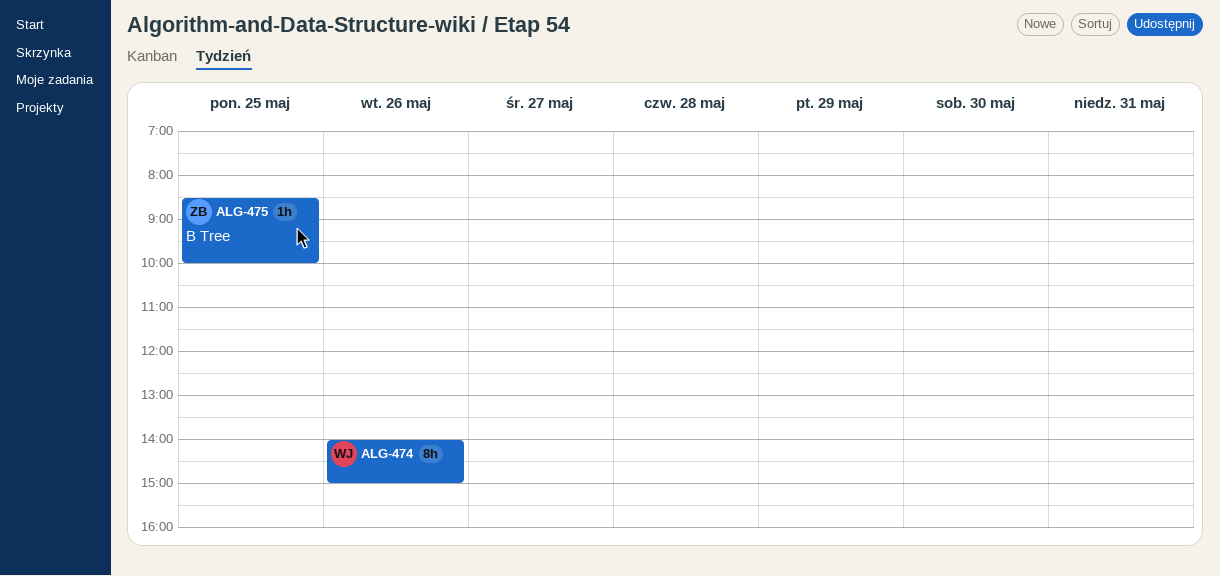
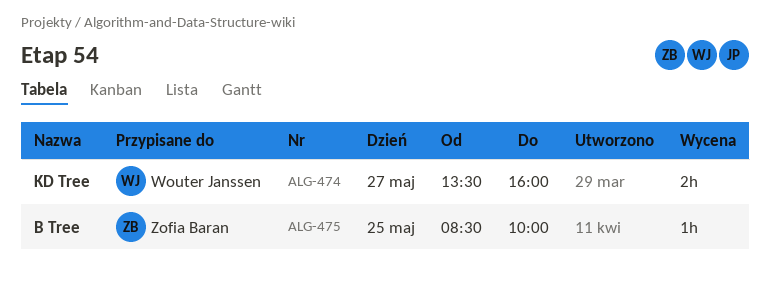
ALG-474, estimate: 8h -> 2h
ALG-474, day: May 26 -> May 27
ALG-474, begins: 14:00 -> 13:30
ALG-474, ends: 15:00 -> 16:00

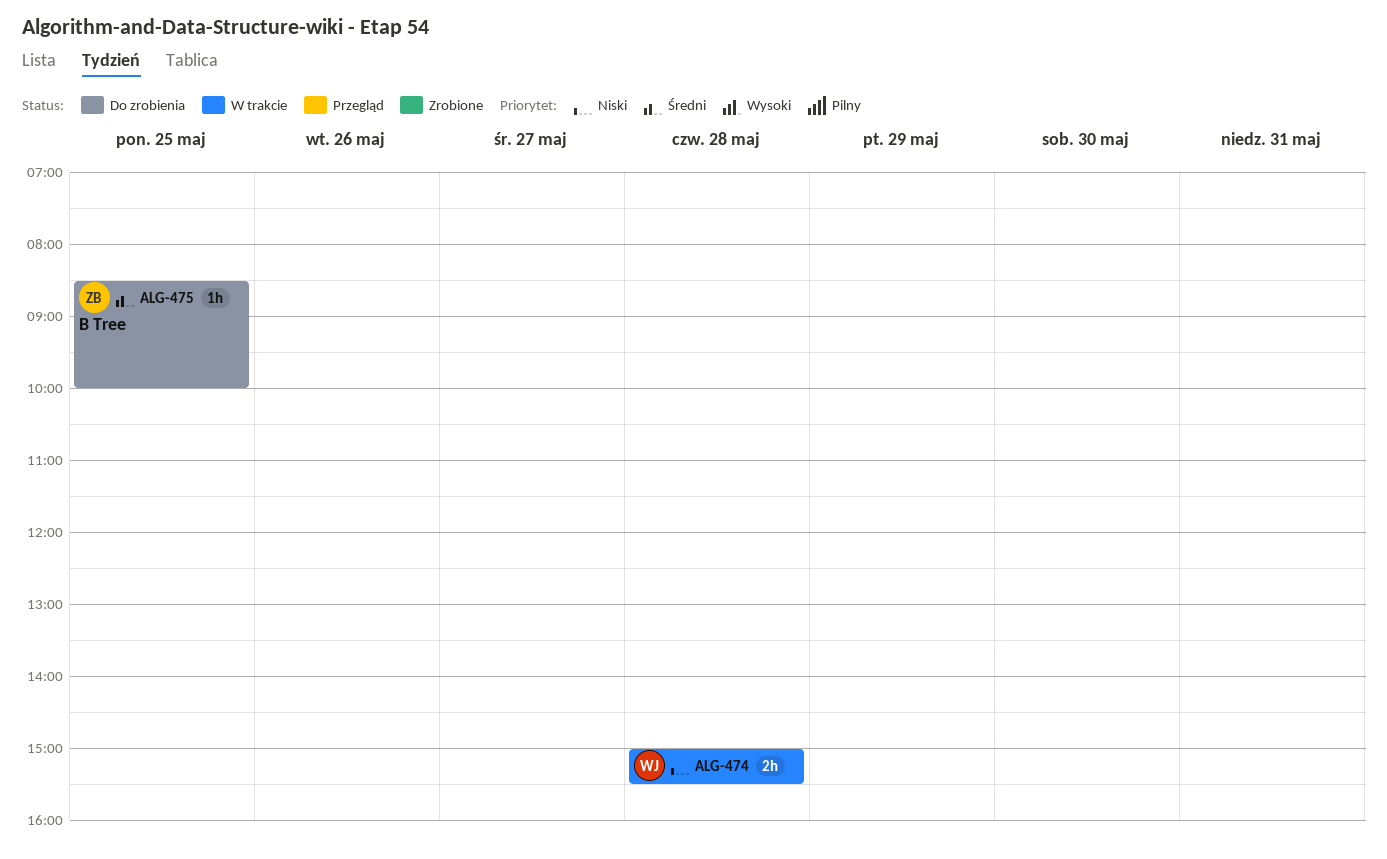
ALG-474, day: May 27 -> May 28
ALG-474, begins: 13:30 -> 15:00
ALG-474, ends: 16:00 -> 15:30

